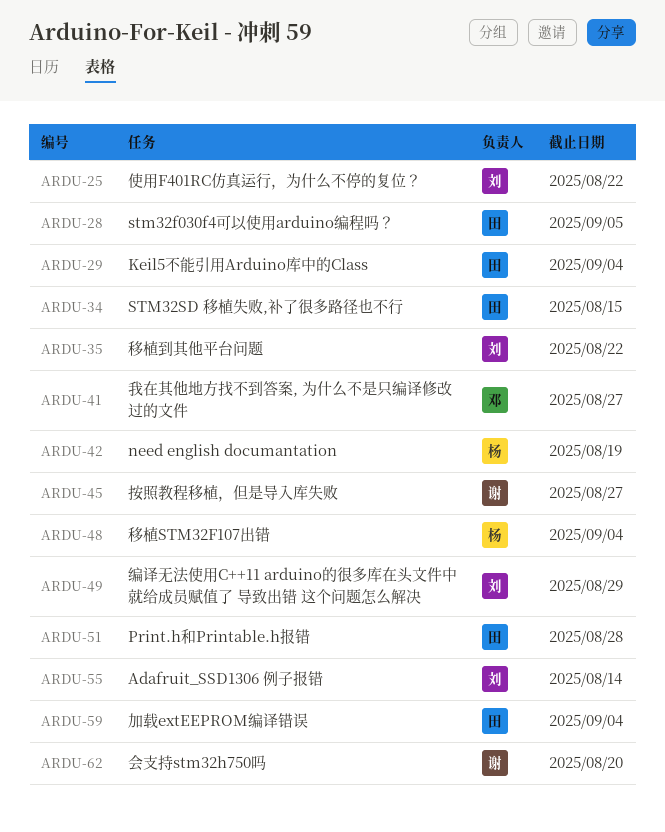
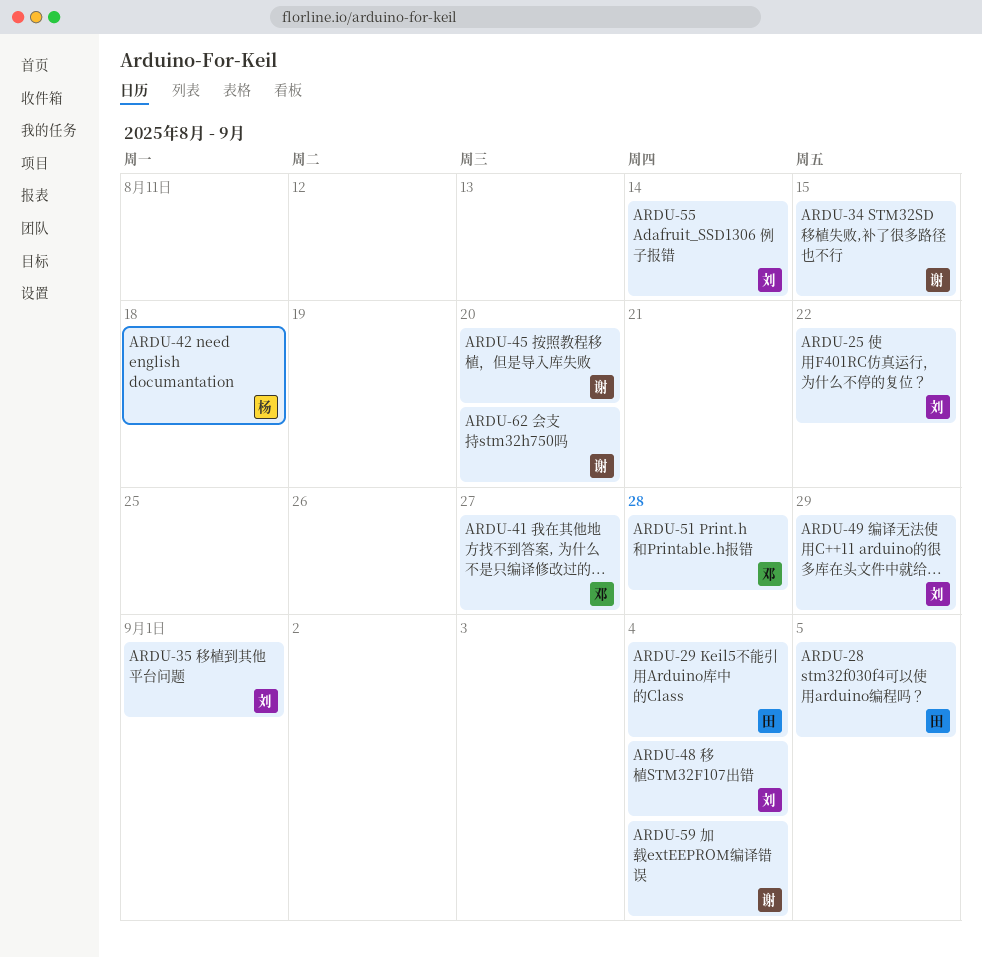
ARDU-34, owner: 田 -> 谢
ARDU-35, due: Aug 22 -> Sep 1
ARDU-42, due: Aug 19 -> Aug 18
ARDU-45, due: Aug 27 -> Aug 20
ARDU-48, owner: 杨 -> 刘
ARDU-51, owner: 田 -> 邓
ARDU-59, owner: 田 -> 谢

